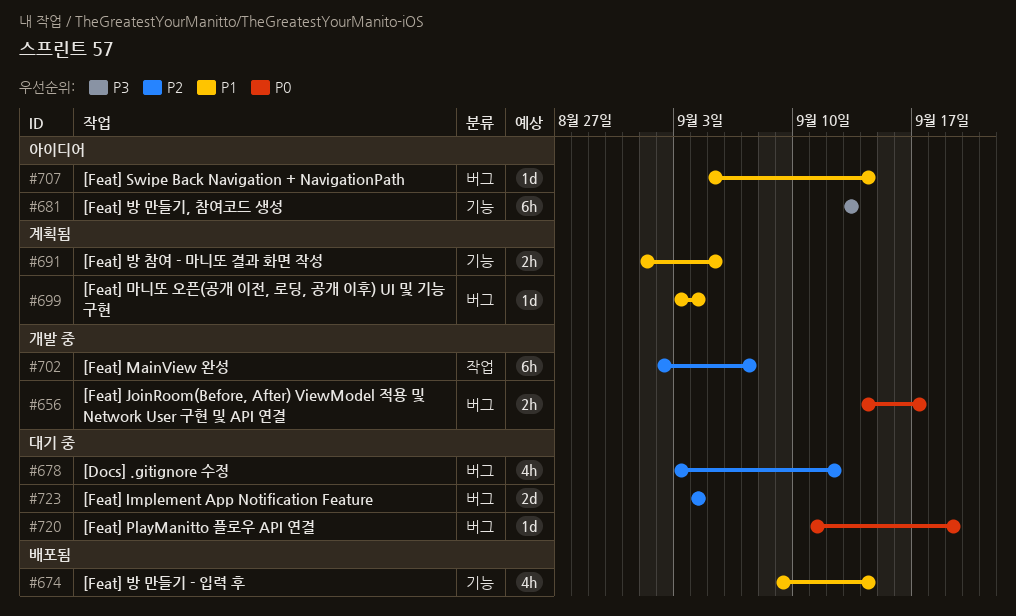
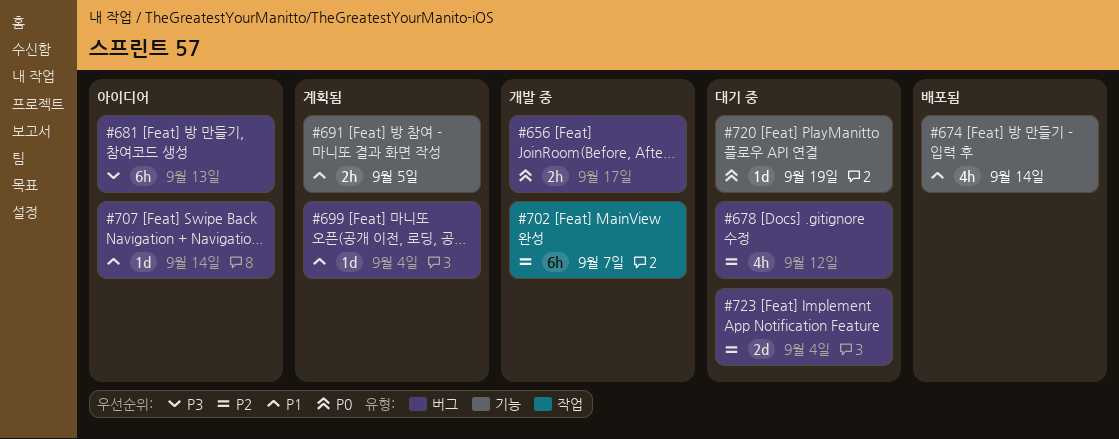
#681, label: 기능 -> 버그
#720, label: 버그 -> 기능

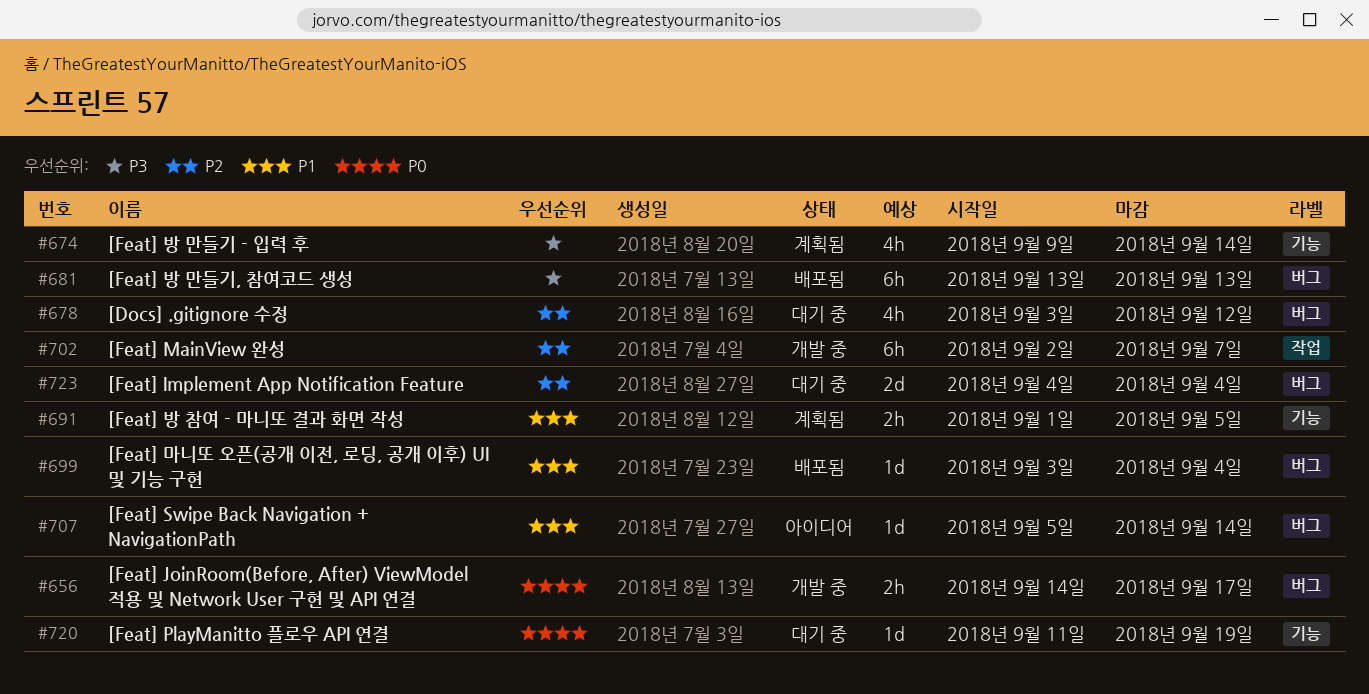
#674, status: 배포됨 -> 계획됨
#674, priority: P1 -> P3
#681, status: 아이디어 -> 배포됨
#699, status: 계획됨 -> 배포됨

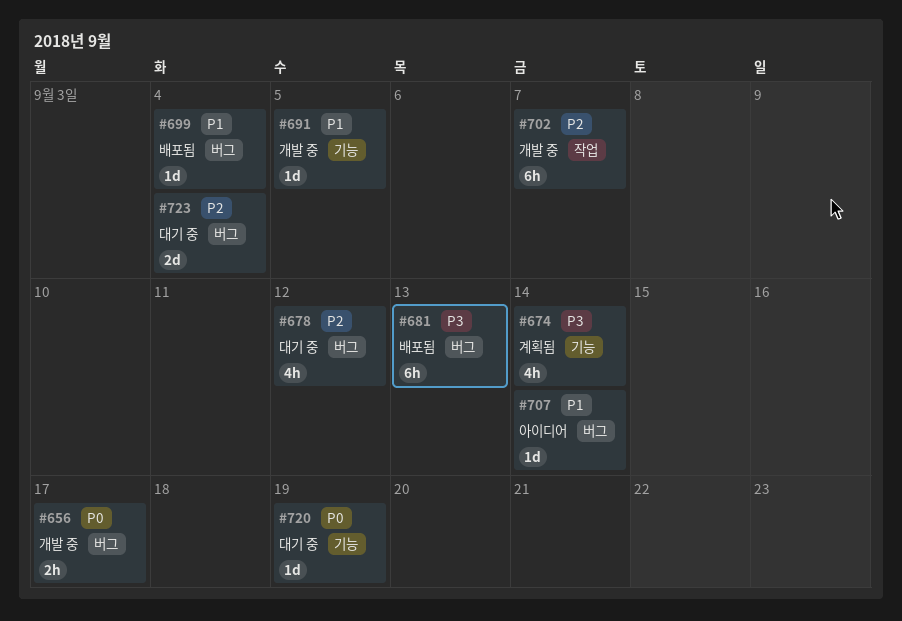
#691, status: 계획됨 -> 개발 중
#691, estimate: 2h -> 1d

